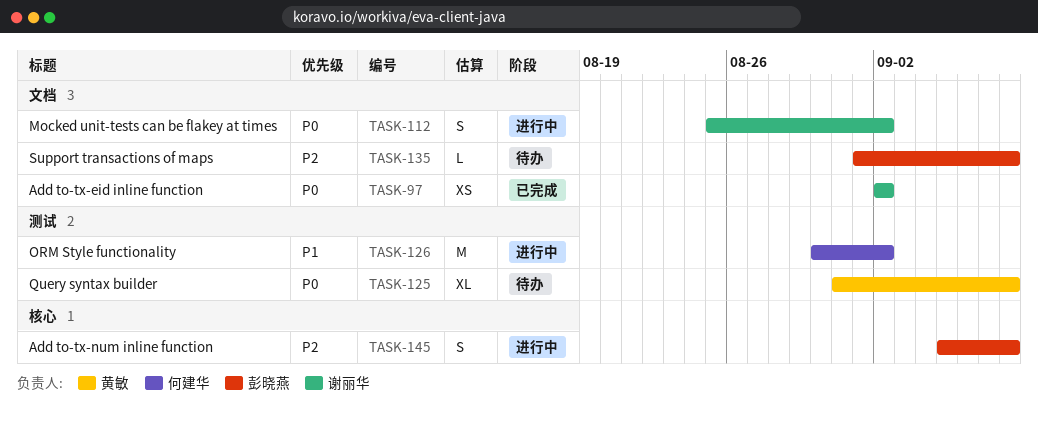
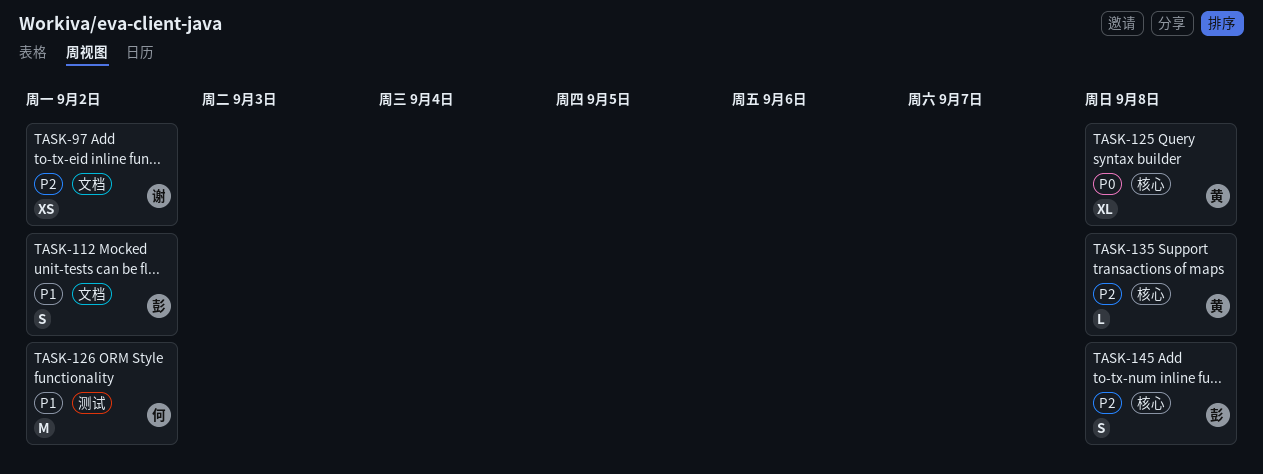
TASK-97, priority: P0 -> P2
TASK-112, owner: 谢丽华 -> 彭晓燕
TASK-112, priority: P0 -> P1
TASK-125, label: 测试 -> 核心
TASK-135, owner: 彭晓燕 -> 黄敏
TASK-135, label: 文档 -> 核心

